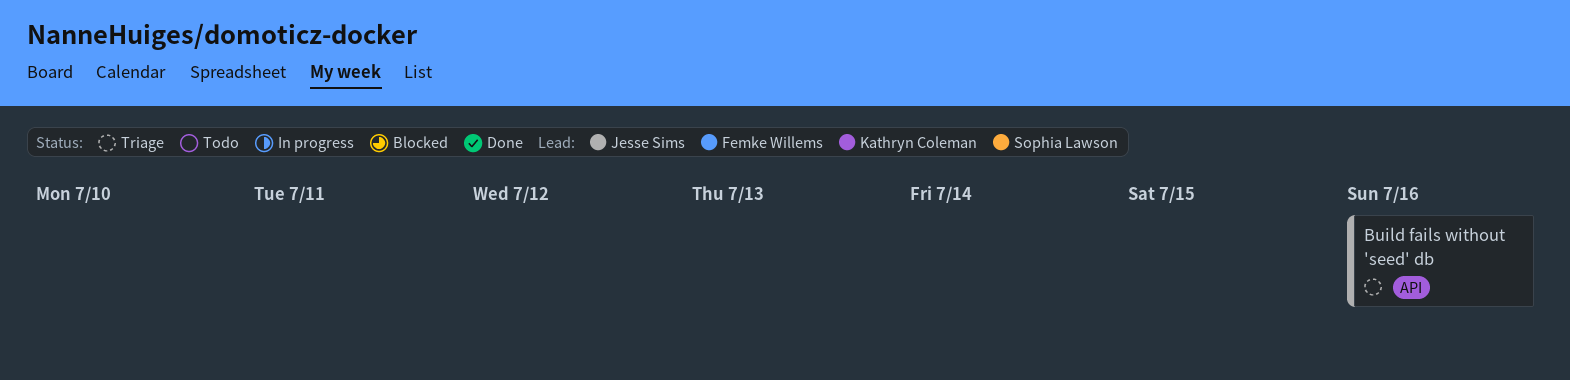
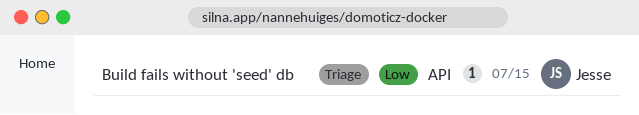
Build fails without 'seed' db, due: Jul 16 -> Jul 15

